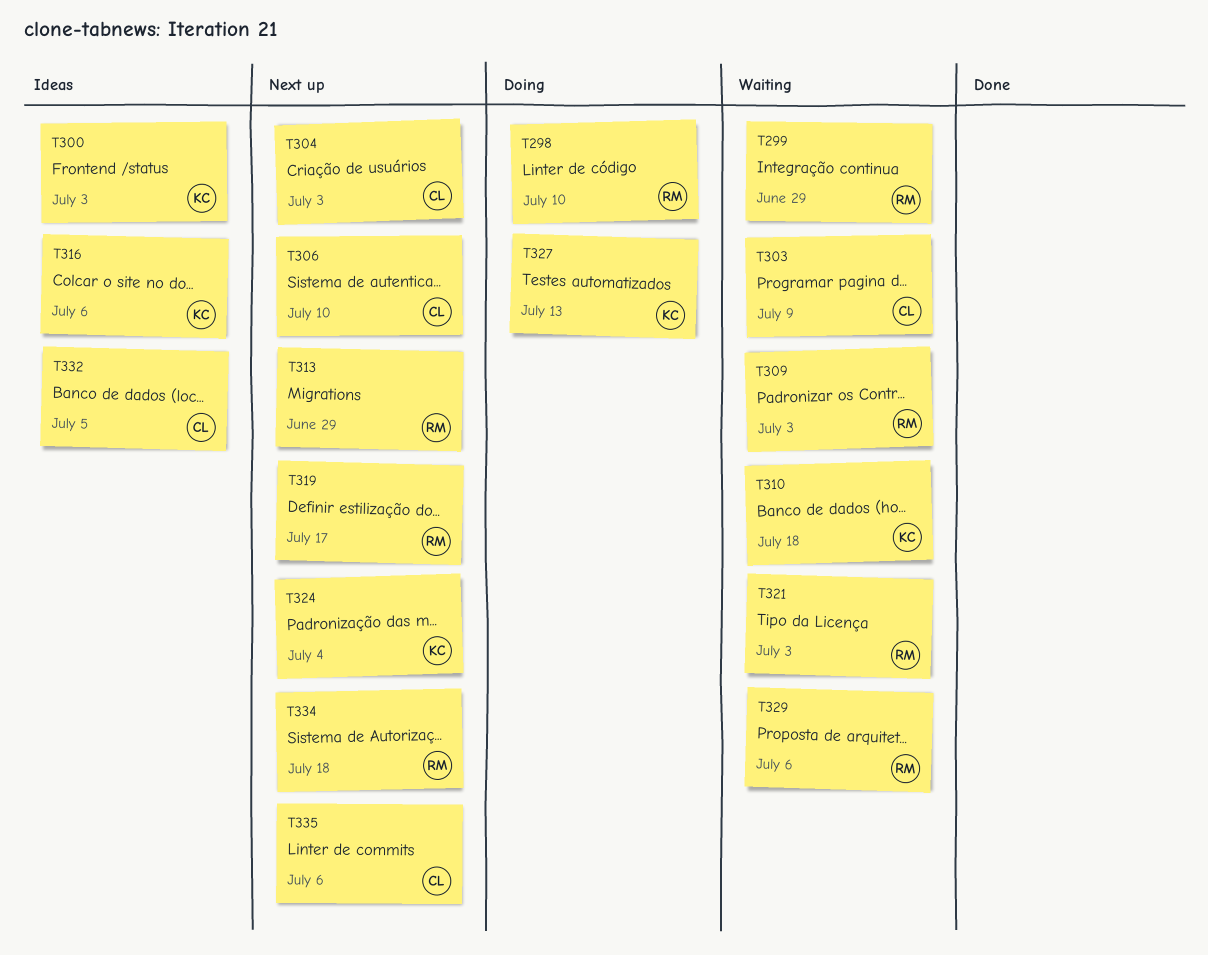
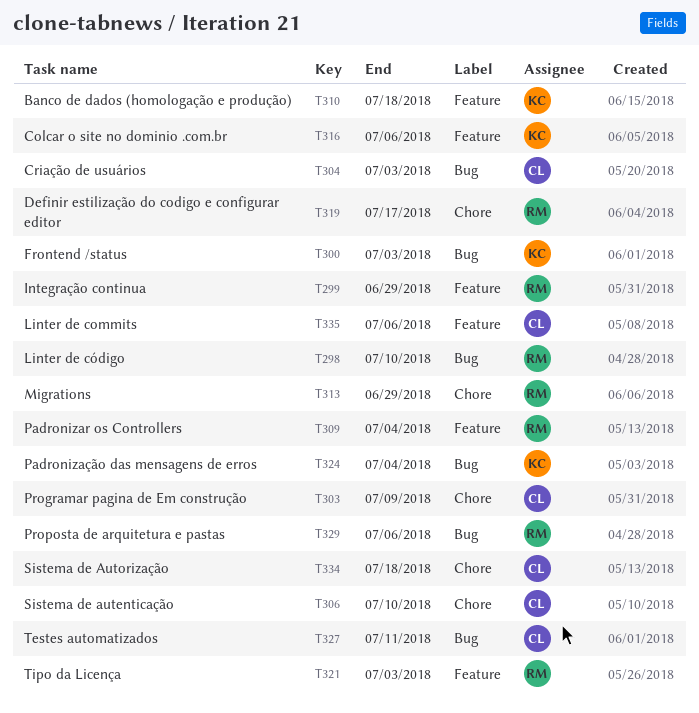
T309, due: Jul 3 -> Jul 4
T327, owner: KC -> CL
T327, due: Jul 13 -> Jul 11
T332: present -> none
T334, owner: RM -> CL

